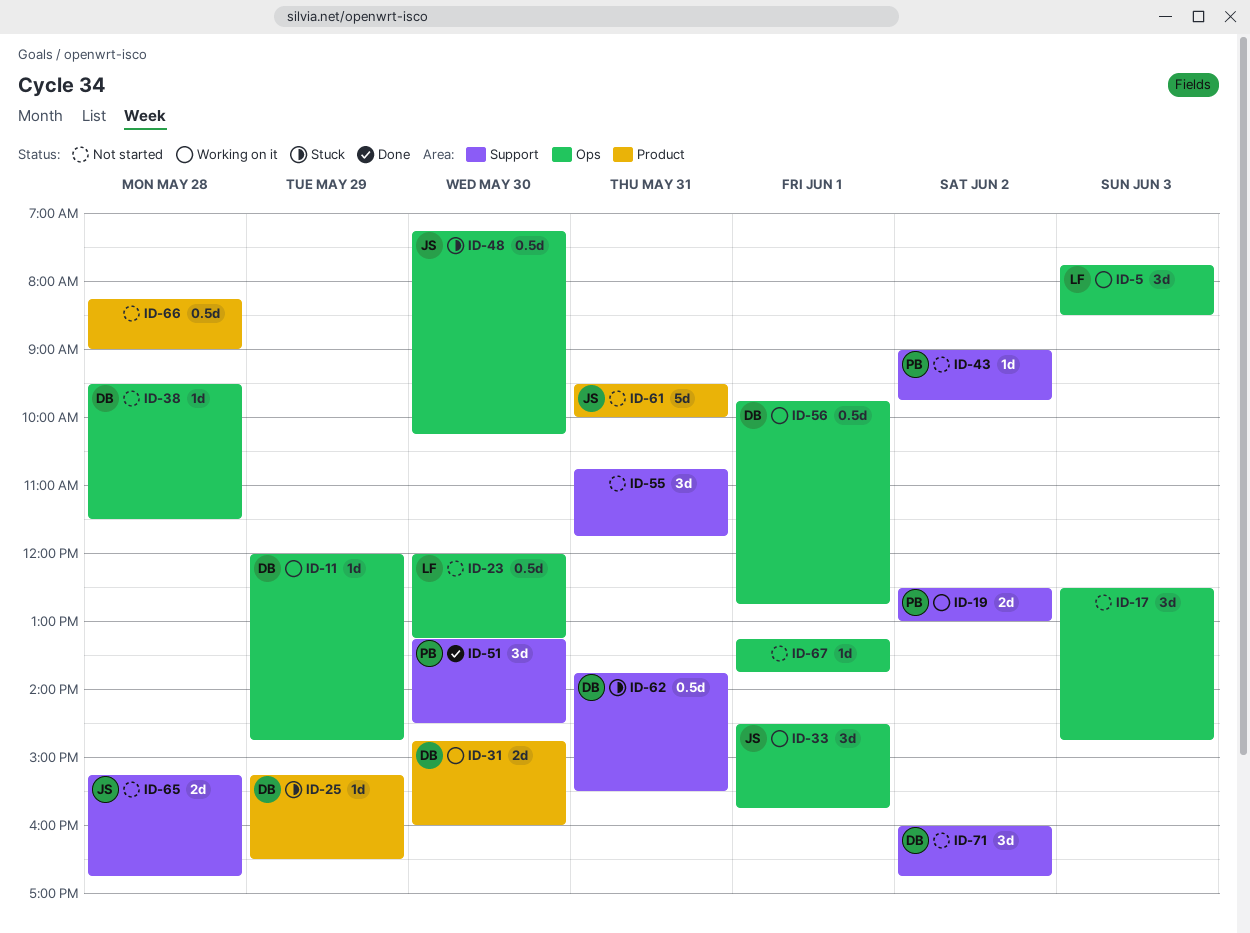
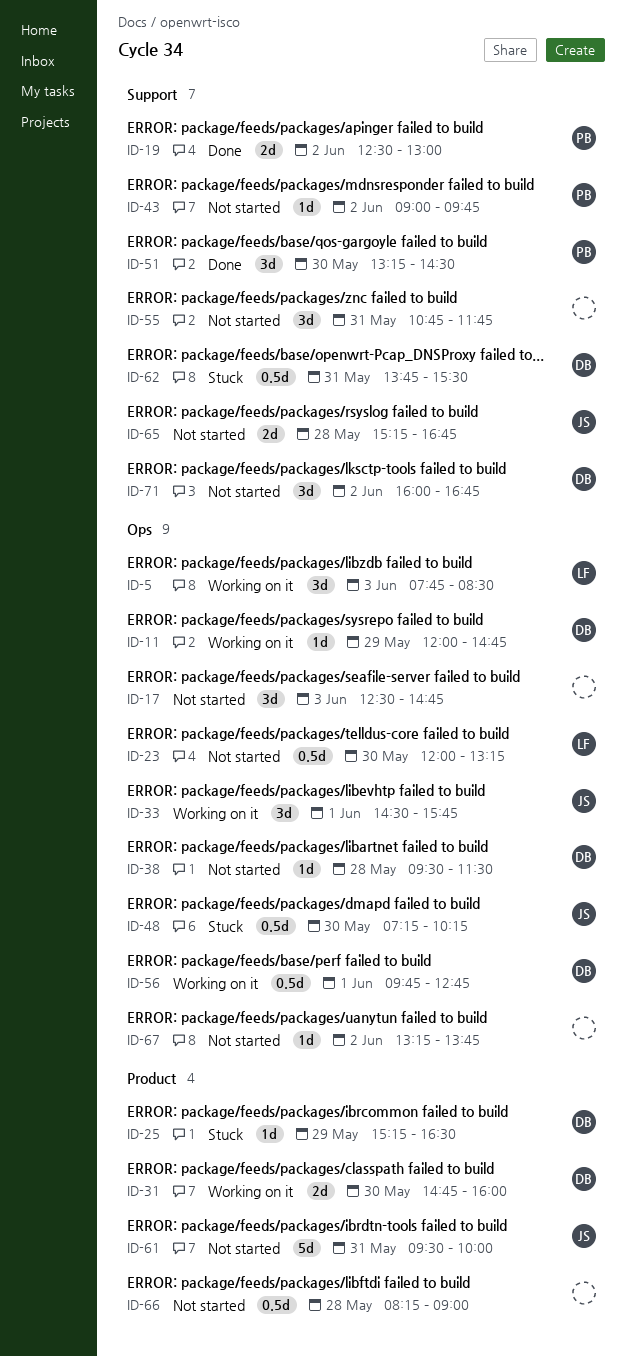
ID-19, status: Working on it -> Done
ID-67, day: Jun 1 -> Jun 2

